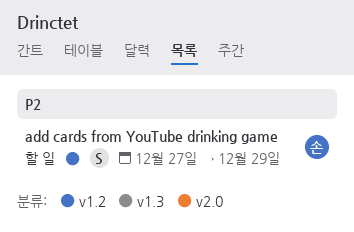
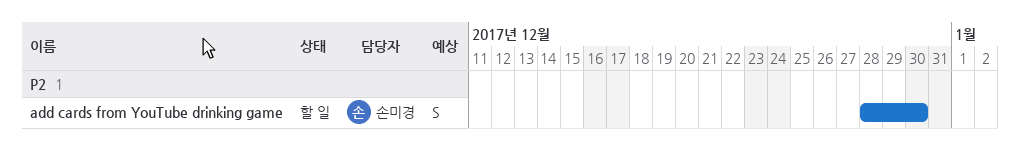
add cards from YouTube drinking game, start: Dec 27 -> Dec 28
add cards from YouTube drinking game, due: Dec 29 -> Dec 30

